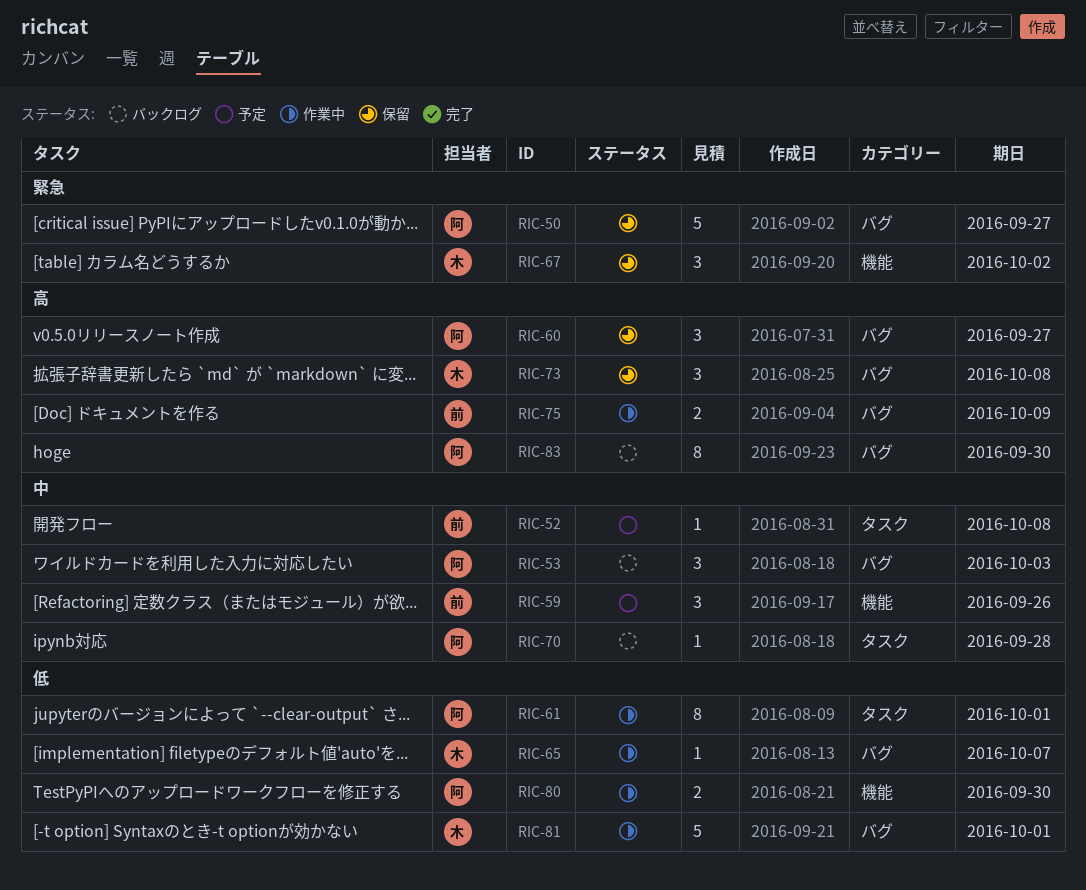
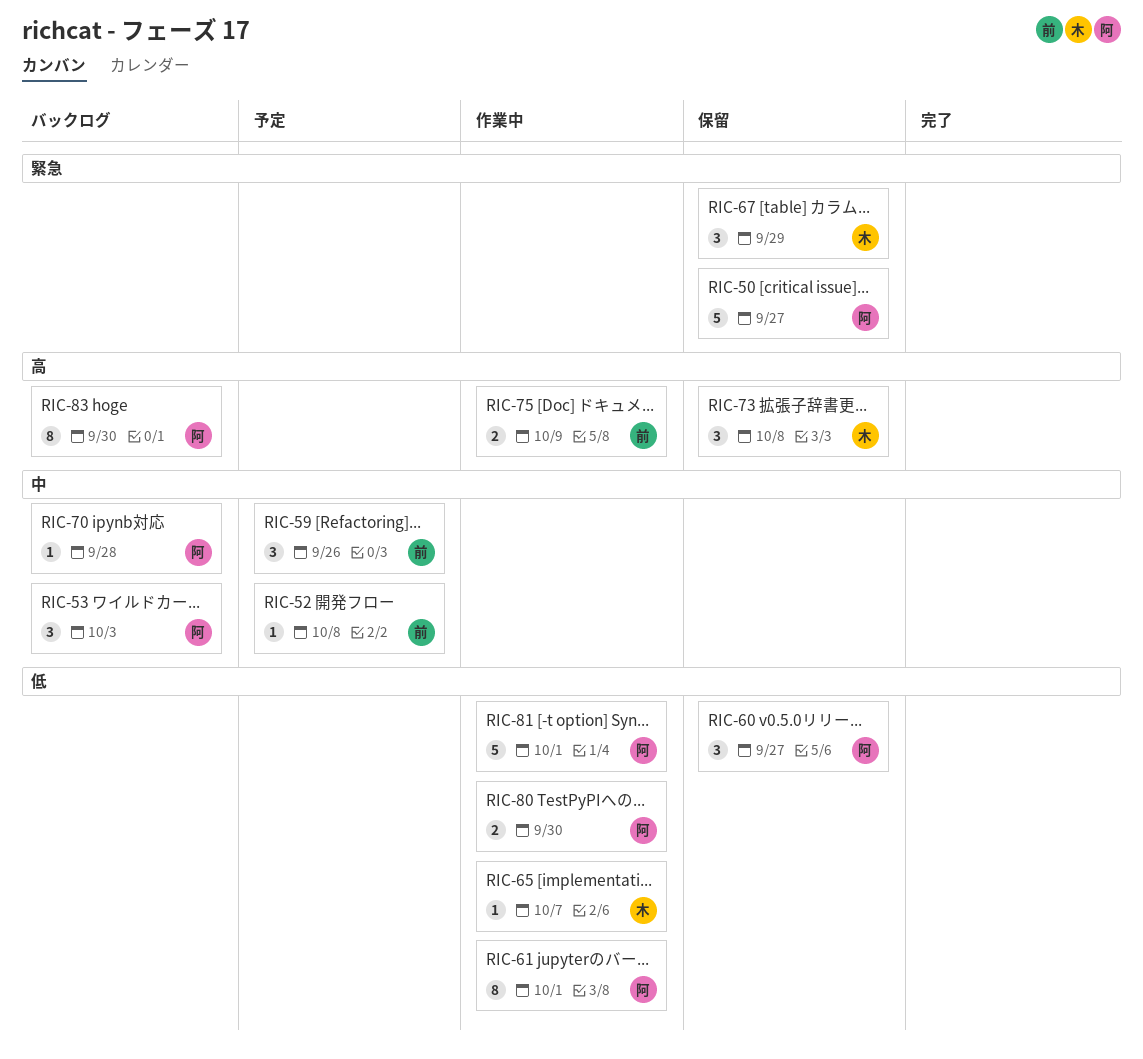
RIC-60, priority: 高 -> 低
RIC-67, due: Oct 2 -> Sep 29
RIC-81, owner: 木 -> 阿

